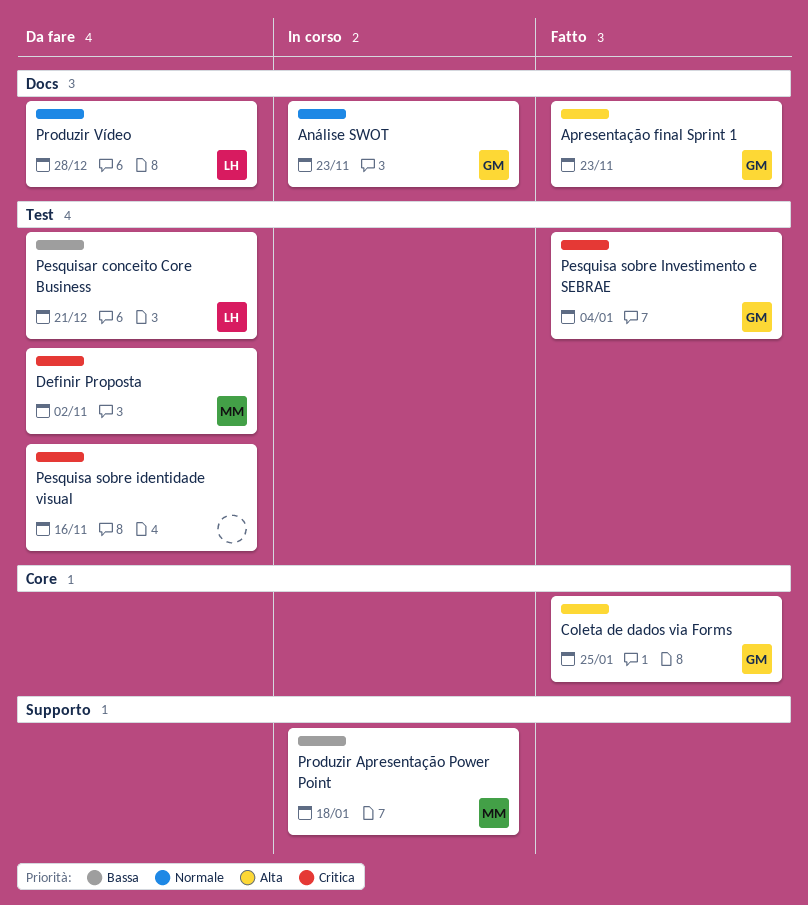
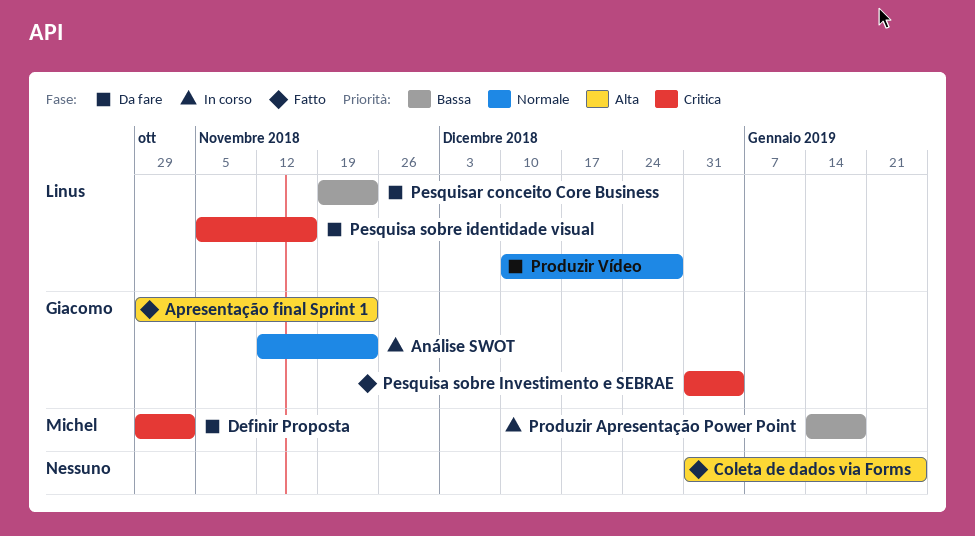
Coleta de dados via Forms, owner: Giacomo -> none
Pesquisa sobre identidade visual, owner: none -> Linus
Pesquisar conceito Core Business, due: Dec 21 -> Nov 23

